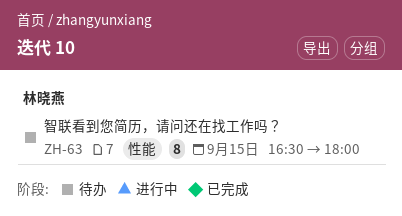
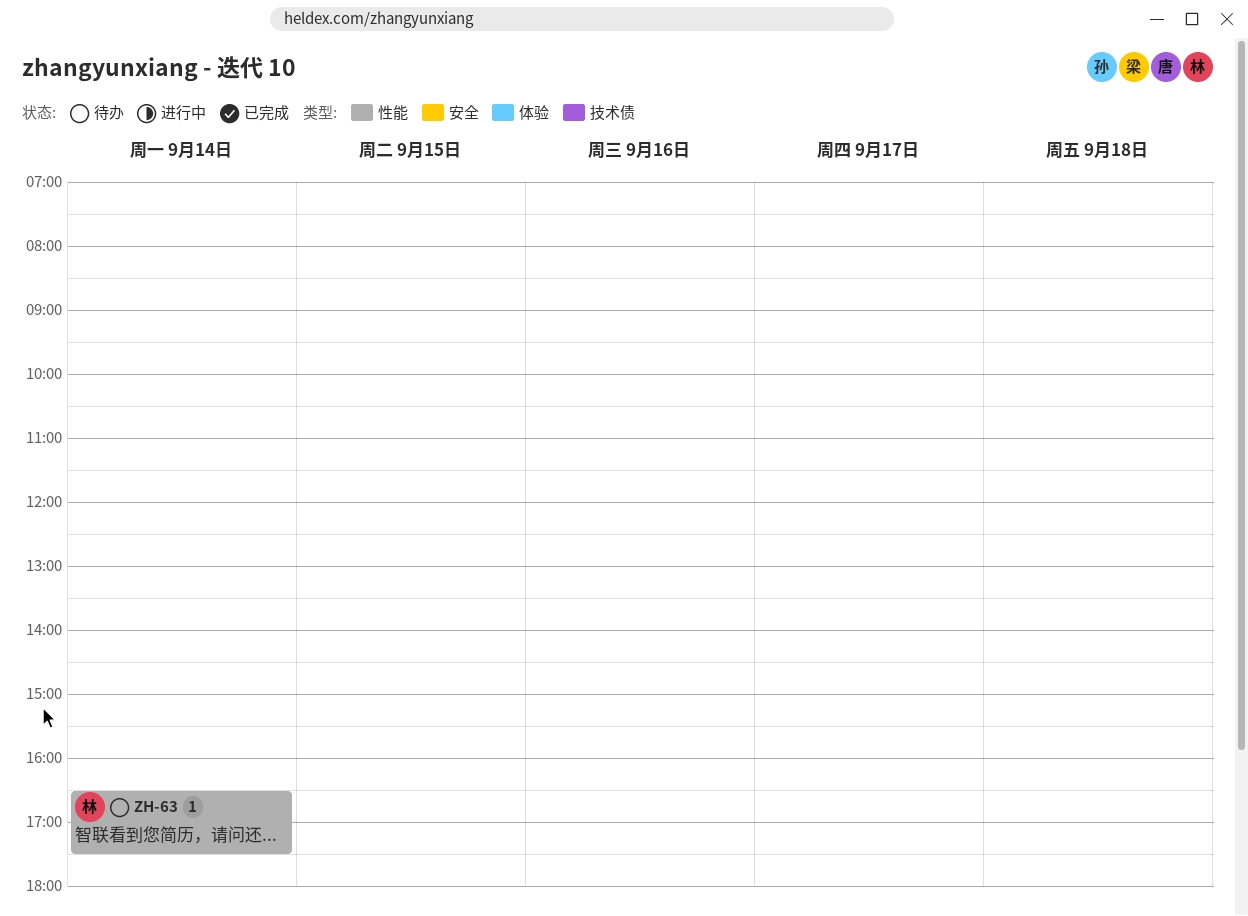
ZH-63, estimate: 8 -> 1
ZH-63, day: Sep 15 -> Sep 14
ZH-63, ends: 18:00 -> 17:30

